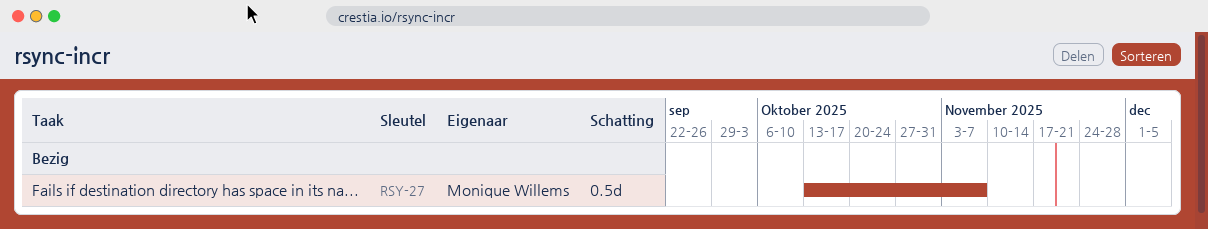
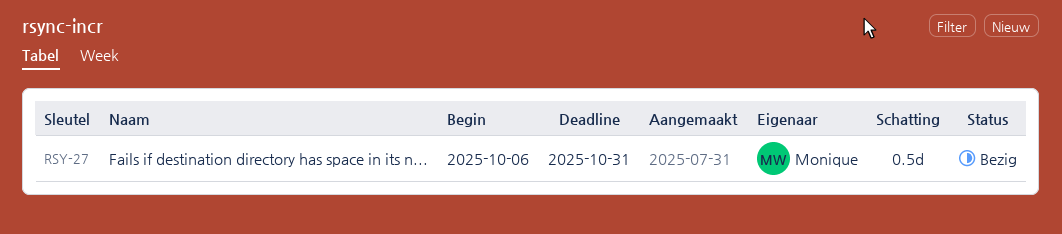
RSY-27, start: Oct 13 -> Oct 6
RSY-27, due: Nov 7 -> Oct 31

